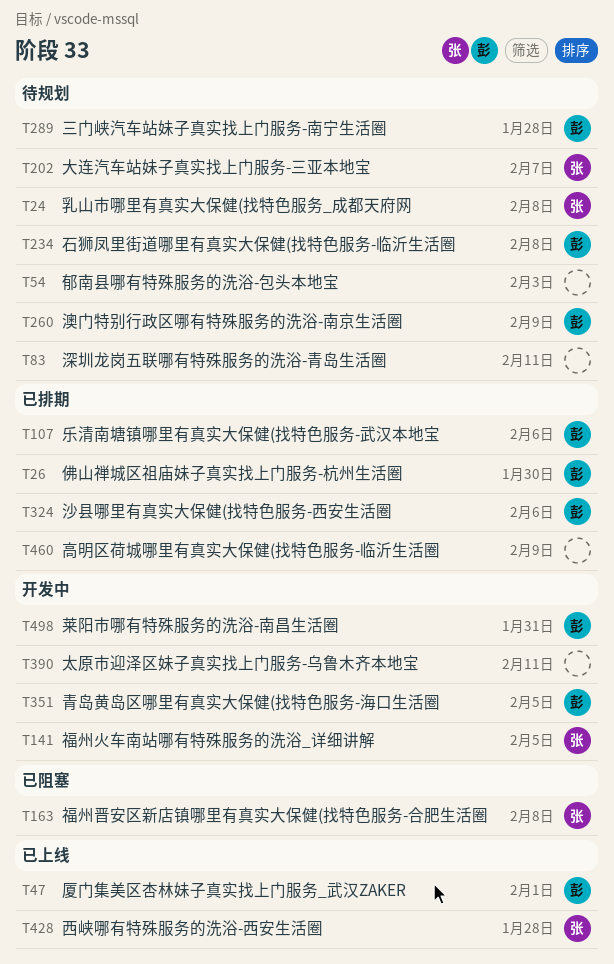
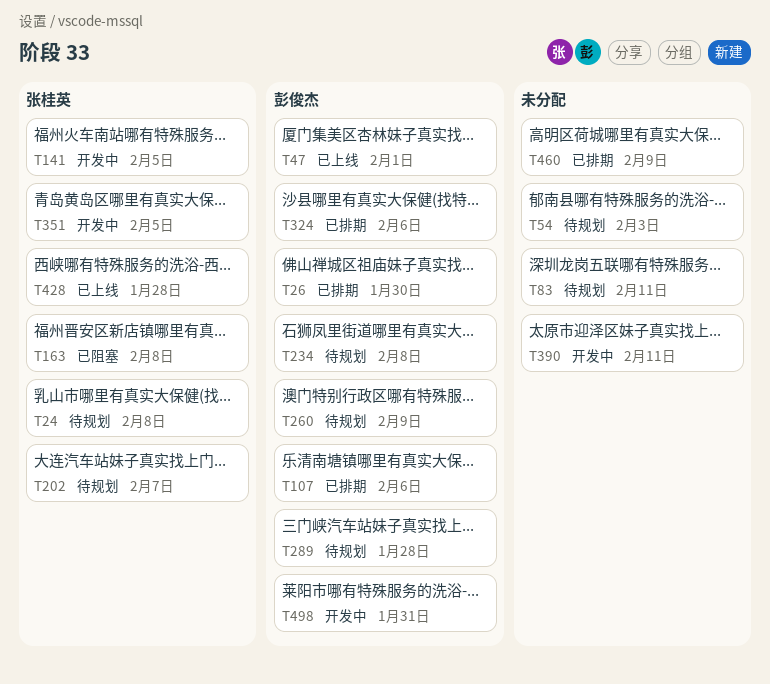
T351, owner: 彭俊杰 -> 张桂英

